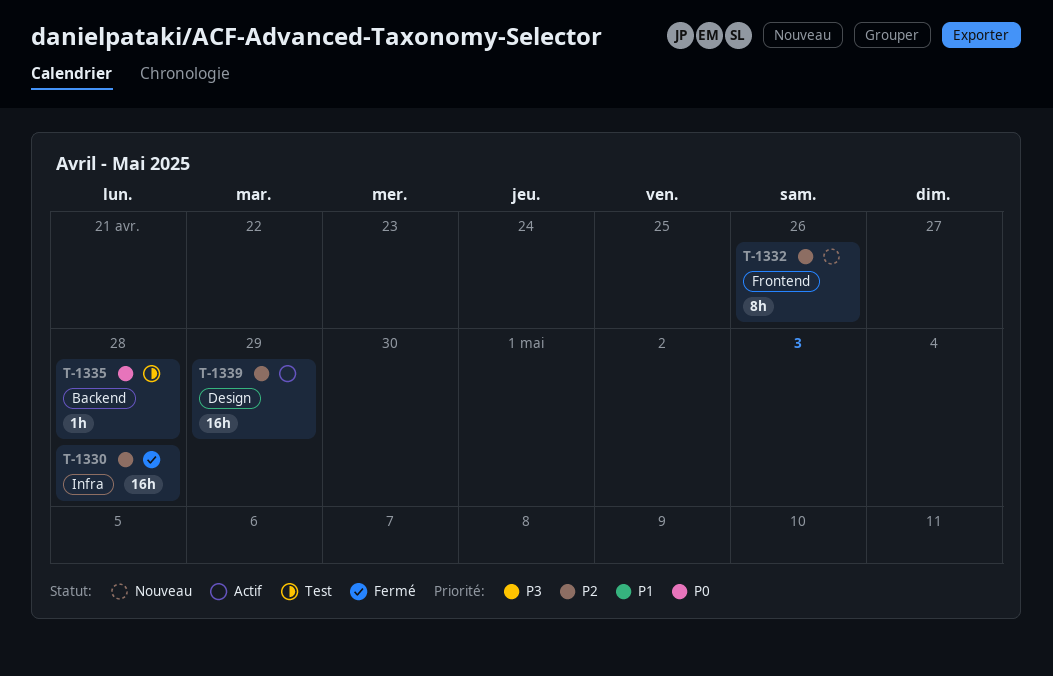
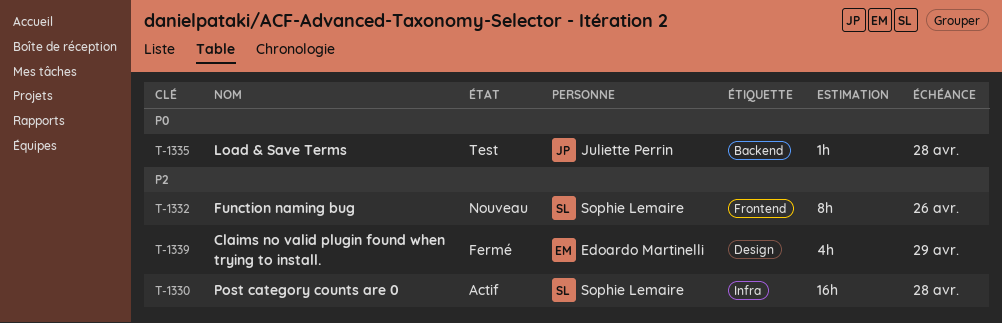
T-1330, status: Fermé -> Actif
T-1339, status: Actif -> Fermé
T-1339, estimate: 16h -> 4h

